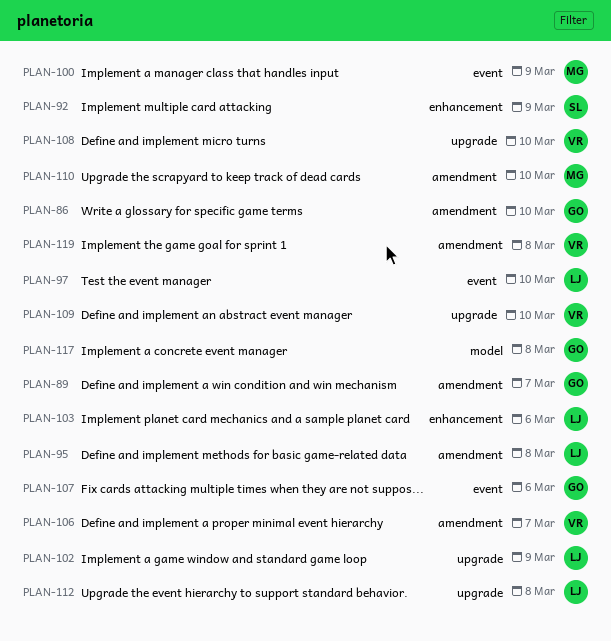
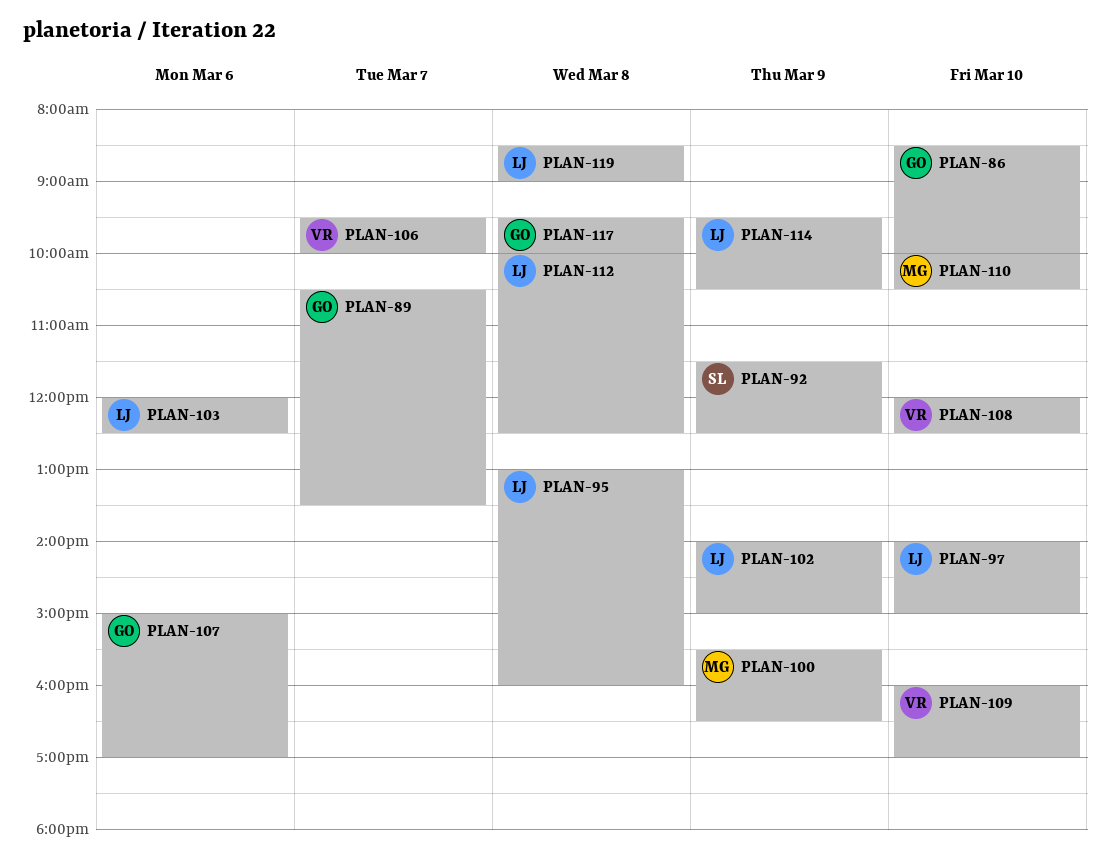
PLAN-114: none -> present
PLAN-119, owner: VR -> LJ

